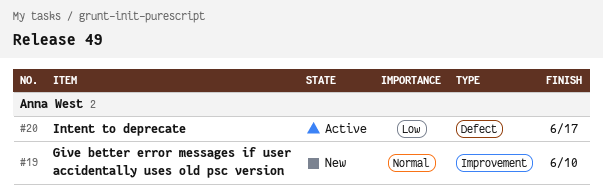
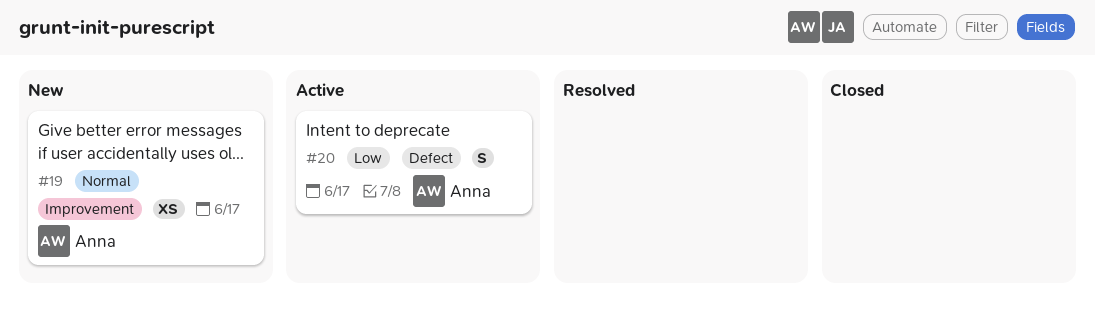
#19, due: Jun 10 -> Jun 17

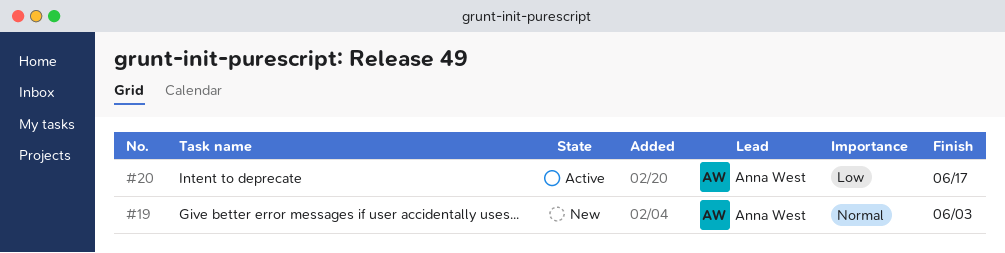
#19, due: Jun 17 -> Jun 3

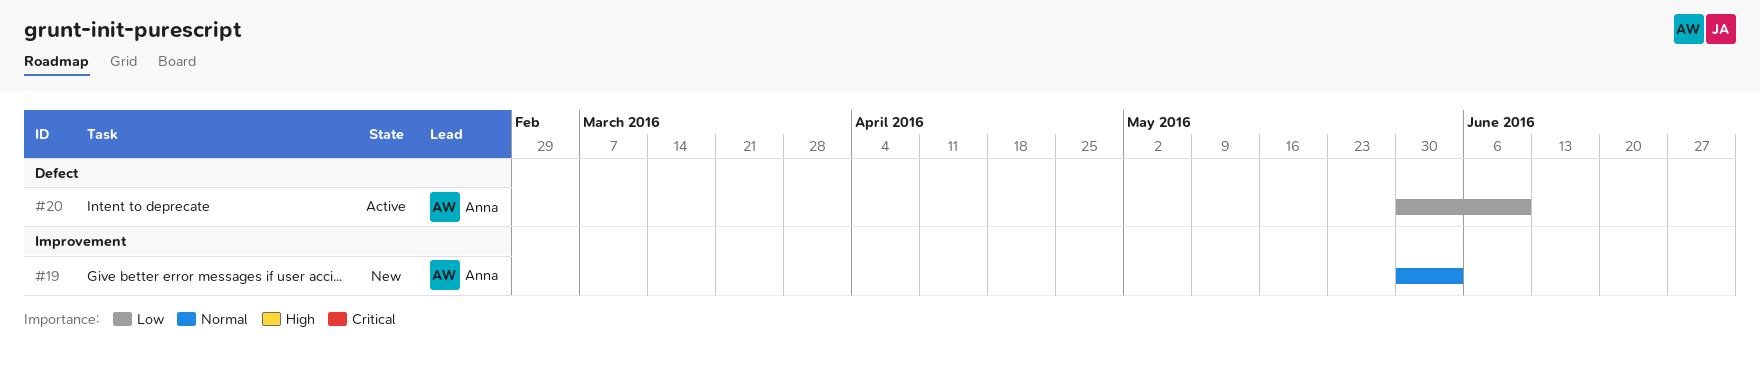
#20, due: Jun 17 -> Jun 10

